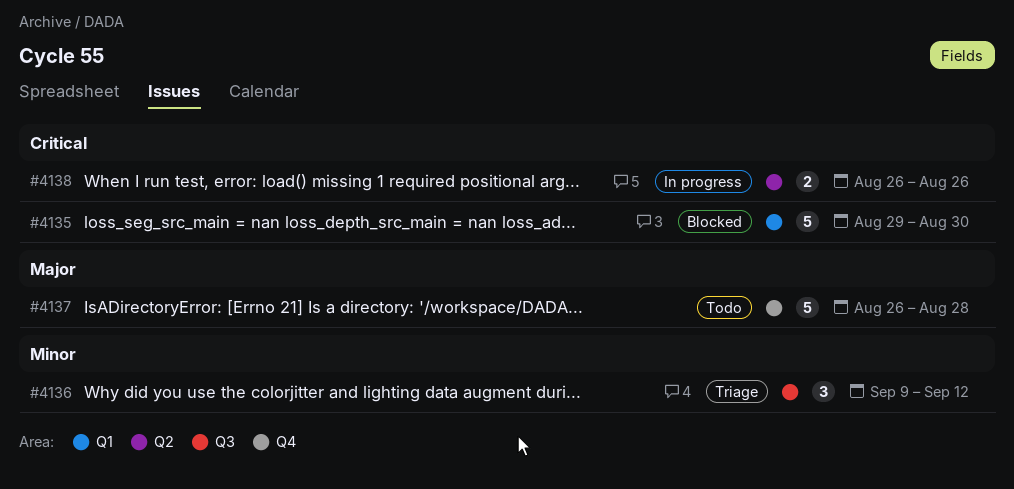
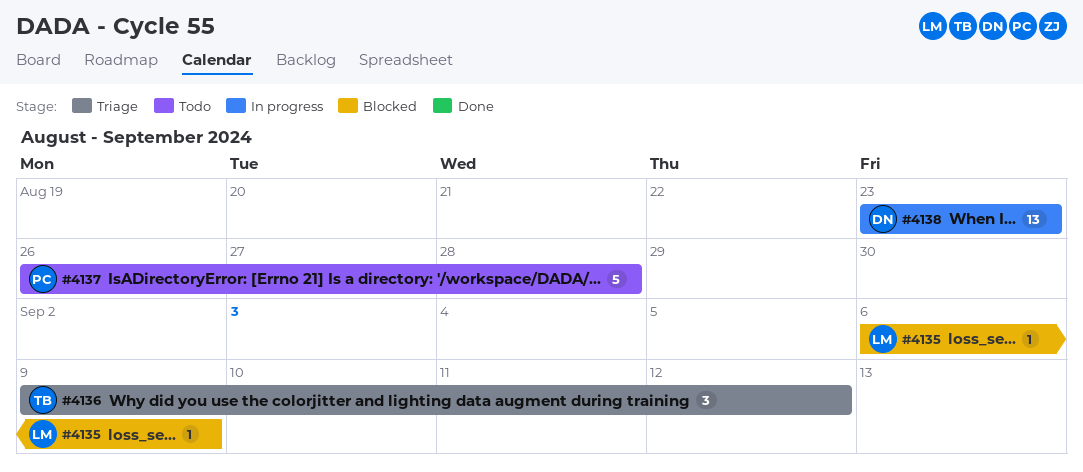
#4135, estimate: 5 -> 1
#4135, start: Aug 29 -> Sep 6
#4135, due: Aug 30 -> Sep 9
#4138, estimate: 2 -> 13
#4138, start: Aug 26 -> Aug 23
#4138, due: Aug 26 -> Aug 23

